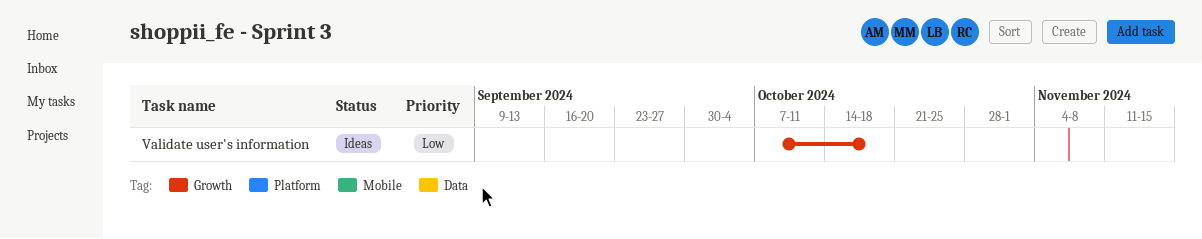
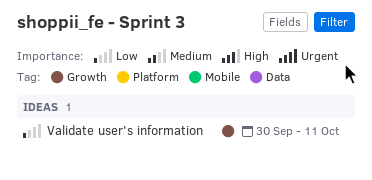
Validate user's information, start: Oct 7 -> Sep 30
Validate user's information, due: Oct 18 -> Oct 11

